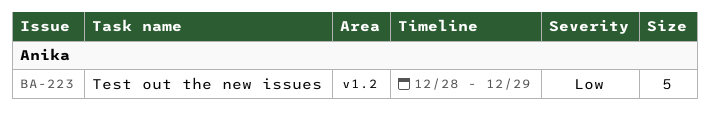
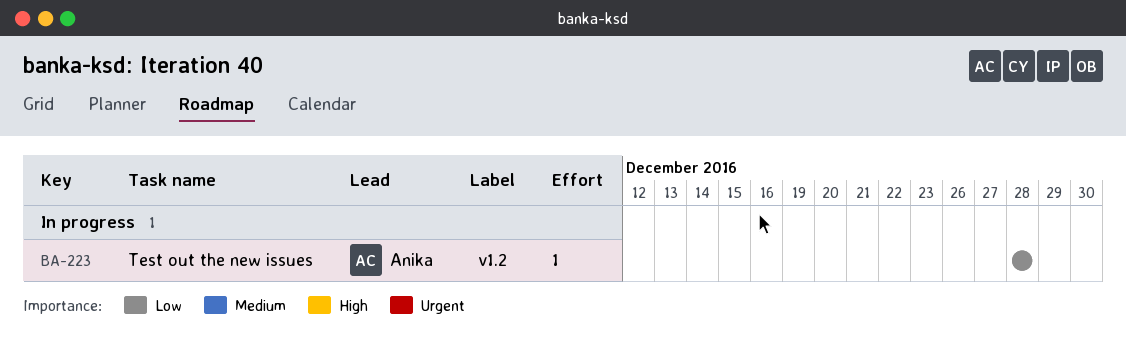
BA-223, estimate: 5 -> 1
BA-223, due: Dec 29 -> Dec 28

